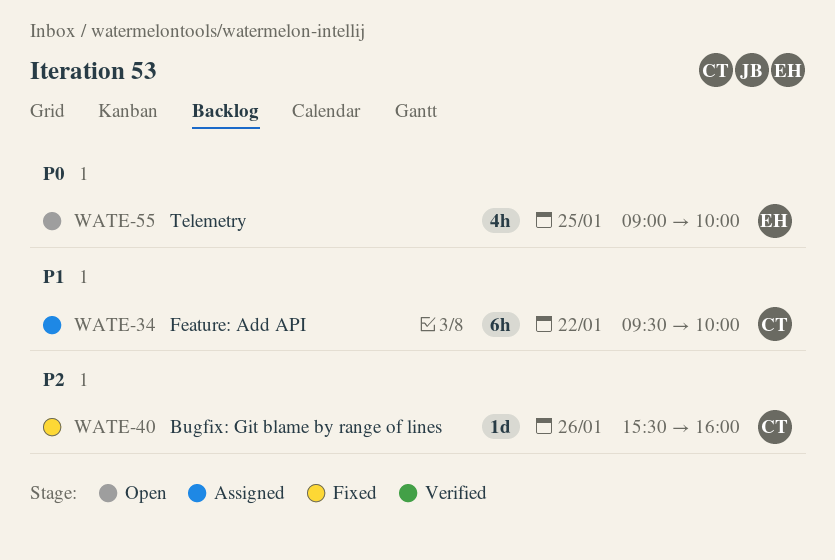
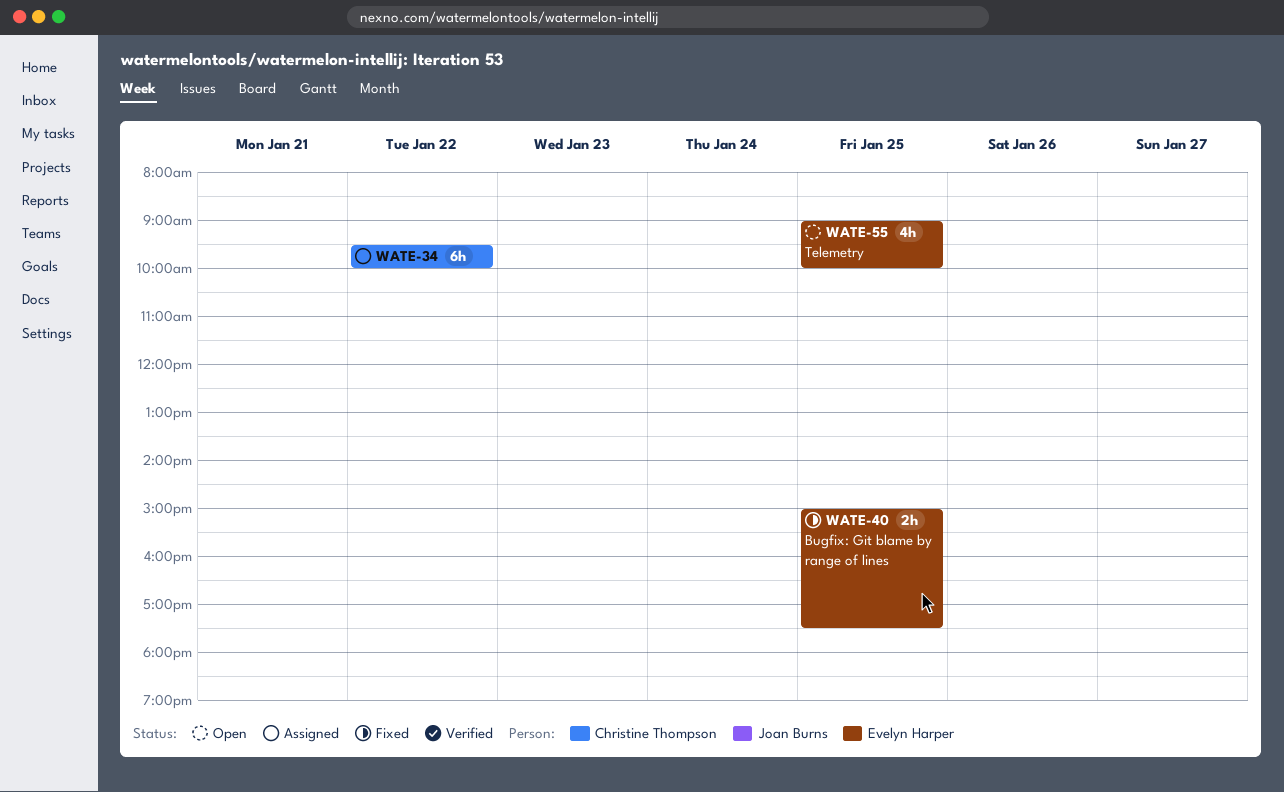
WATE-40, owner: Christine Thompson -> Evelyn Harper
WATE-40, estimate: 1d -> 2h
WATE-40, day: Jan 26 -> Jan 25
WATE-40, begins: 15:30 -> 15:00
WATE-40, ends: 16:00 -> 17:30

